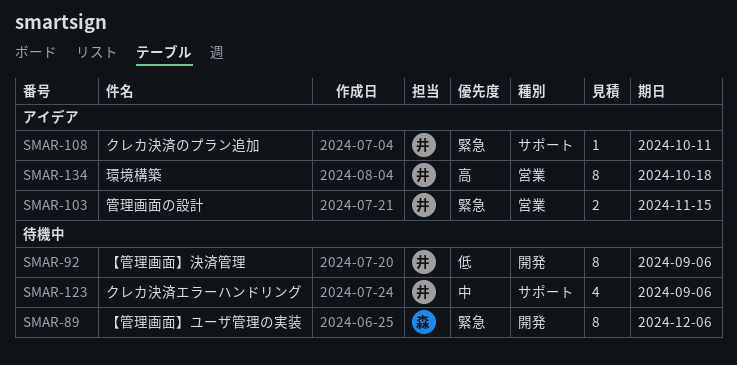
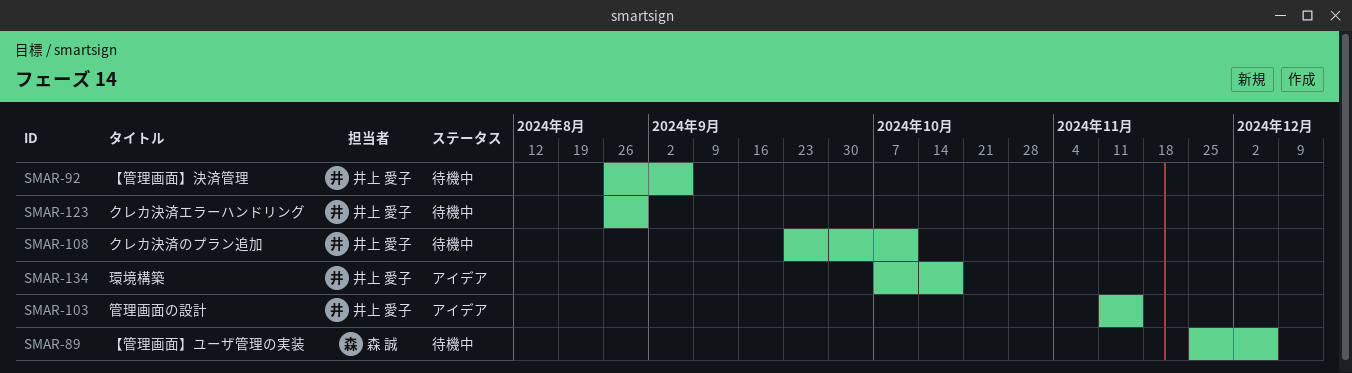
SMAR-108, status: アイデア -> 待機中
SMAR-123, due: Sep 6 -> Aug 30

